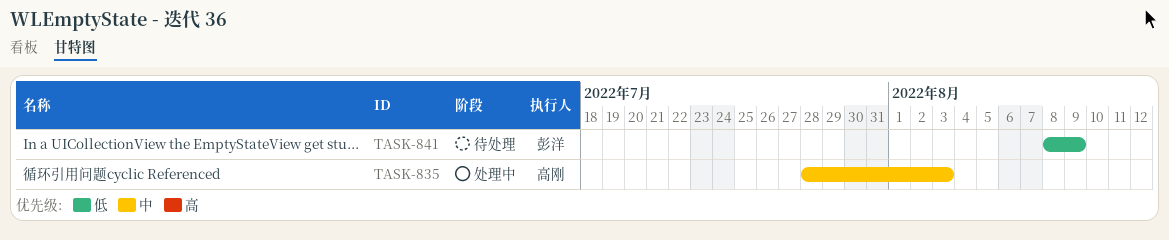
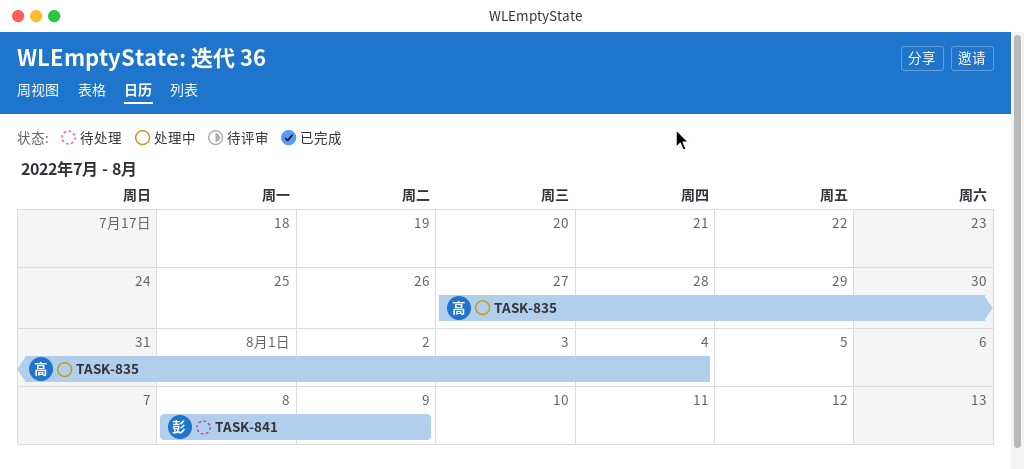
TASK-835, start: Jul 28 -> Jul 27
TASK-835, due: Aug 3 -> Aug 4

